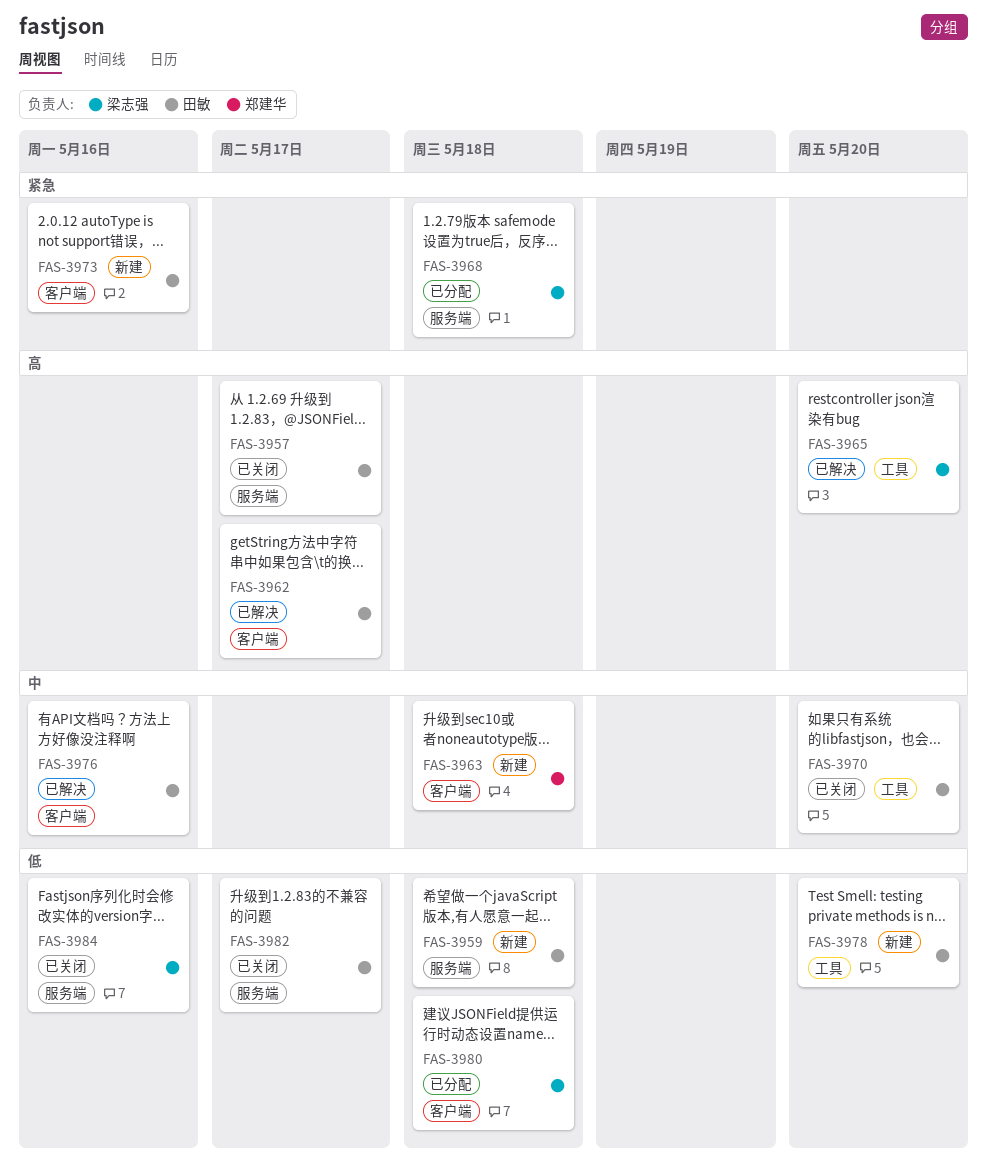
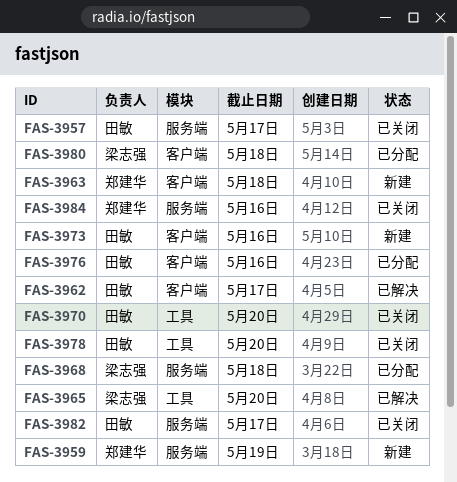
FAS-3959, owner: 田敏 -> 郑建华
FAS-3959, due: May 18 -> May 19
FAS-3976, status: 已解决 -> 已分配
FAS-3978, status: 新建 -> 已关闭
FAS-3984, owner: 梁志强 -> 郑建华

